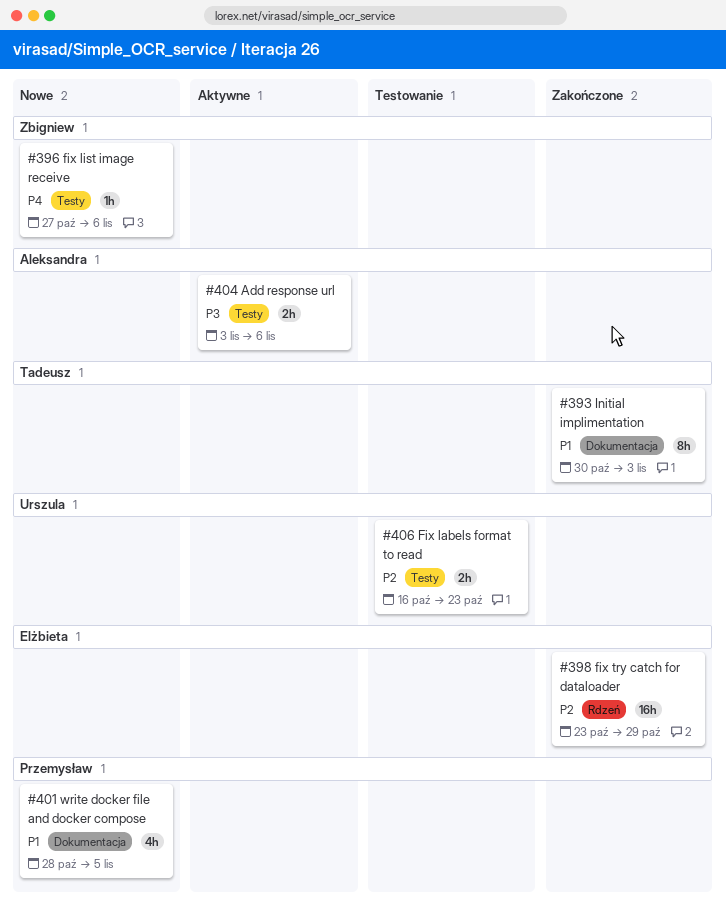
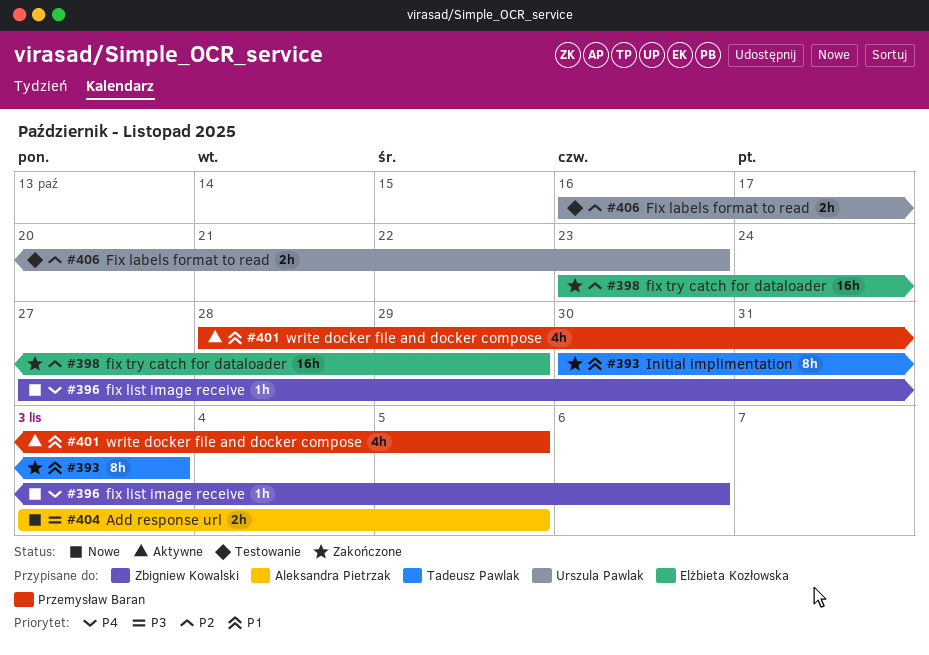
#401, status: Nowe -> Aktywne
#404, status: Aktywne -> Nowe
#404, due: Nov 6 -> Nov 5

